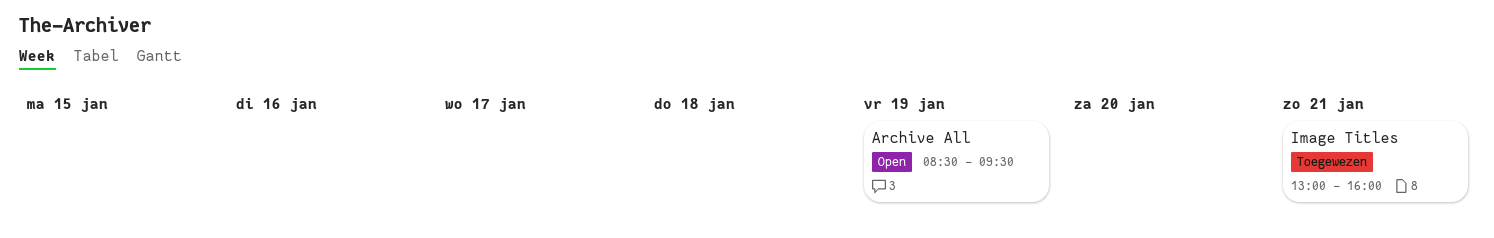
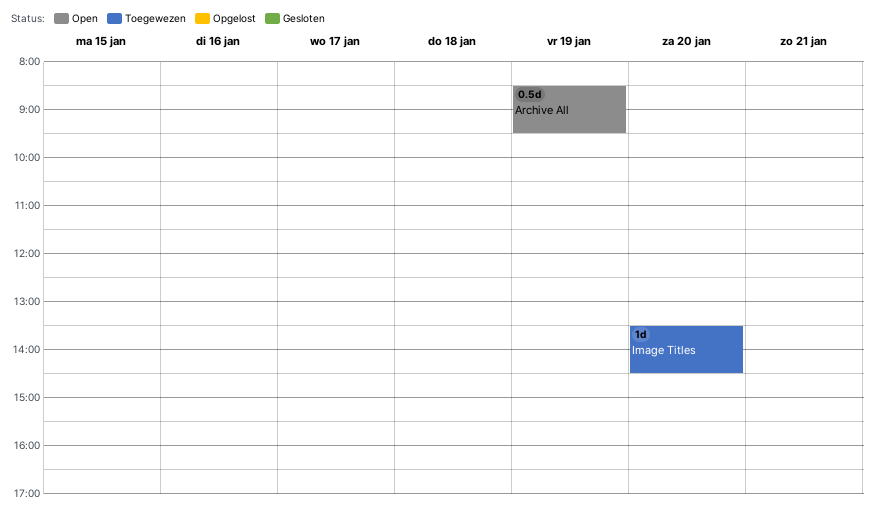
Image Titles, day: Jan 21 -> Jan 20
Image Titles, begins: 13:00 -> 13:30
Image Titles, ends: 16:00 -> 14:30

